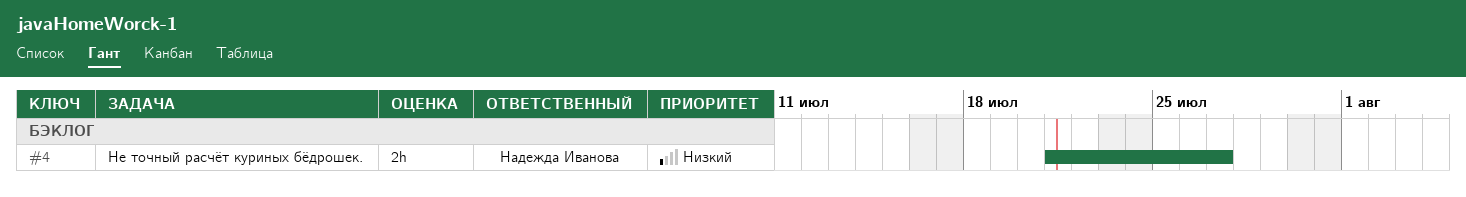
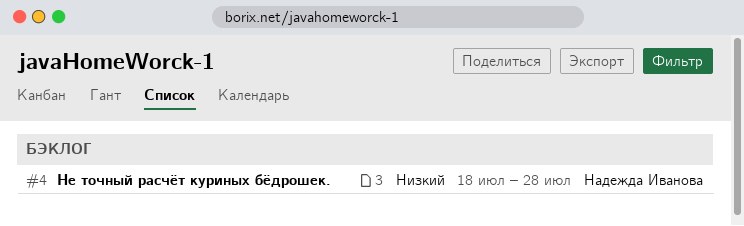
#4, start: Jul 21 -> Jul 18
#4, due: Jul 27 -> Jul 28

